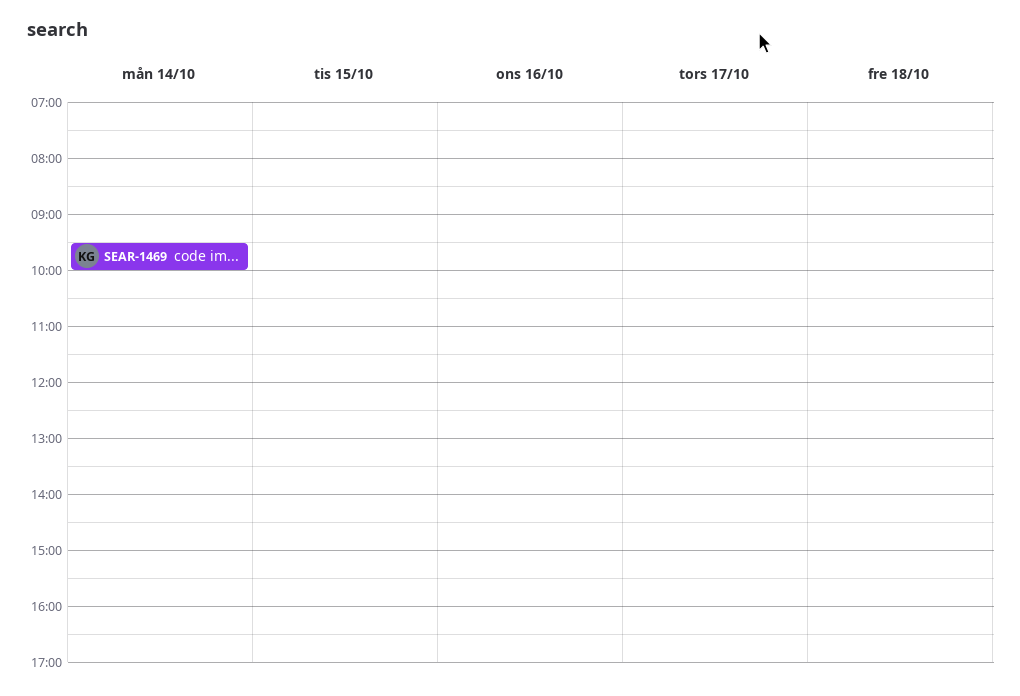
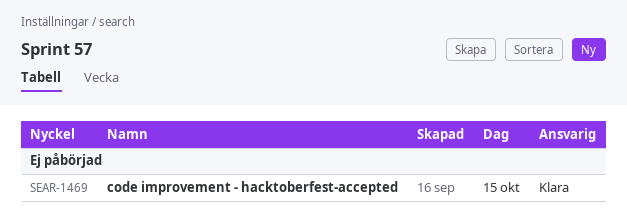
SEAR-1469, day: Oct 14 -> Oct 15

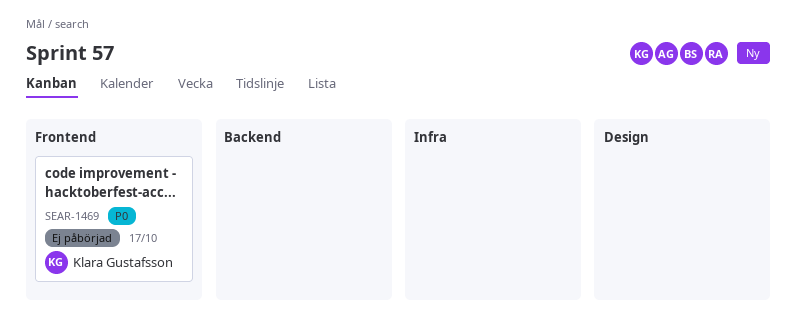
SEAR-1469, day: Oct 15 -> Oct 17

